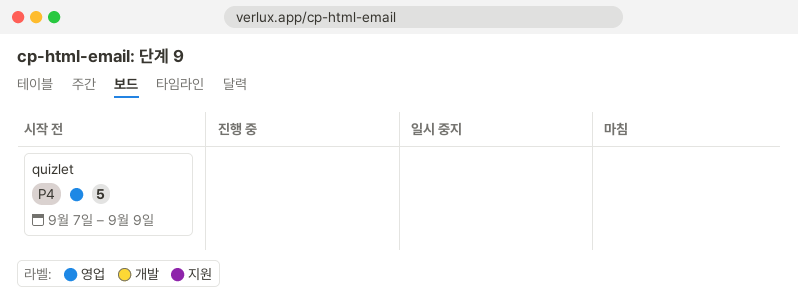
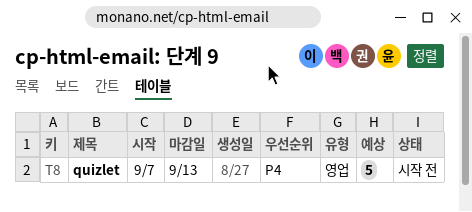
quizlet, due: Sep 9 -> Sep 13

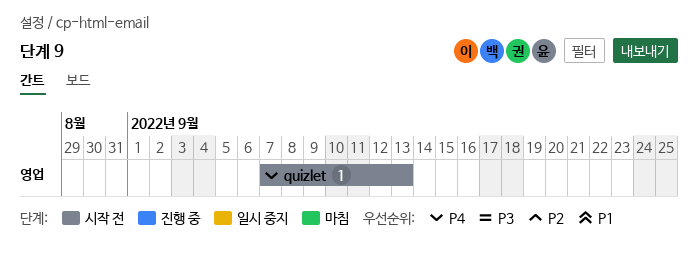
quizlet, estimate: 5 -> 1

